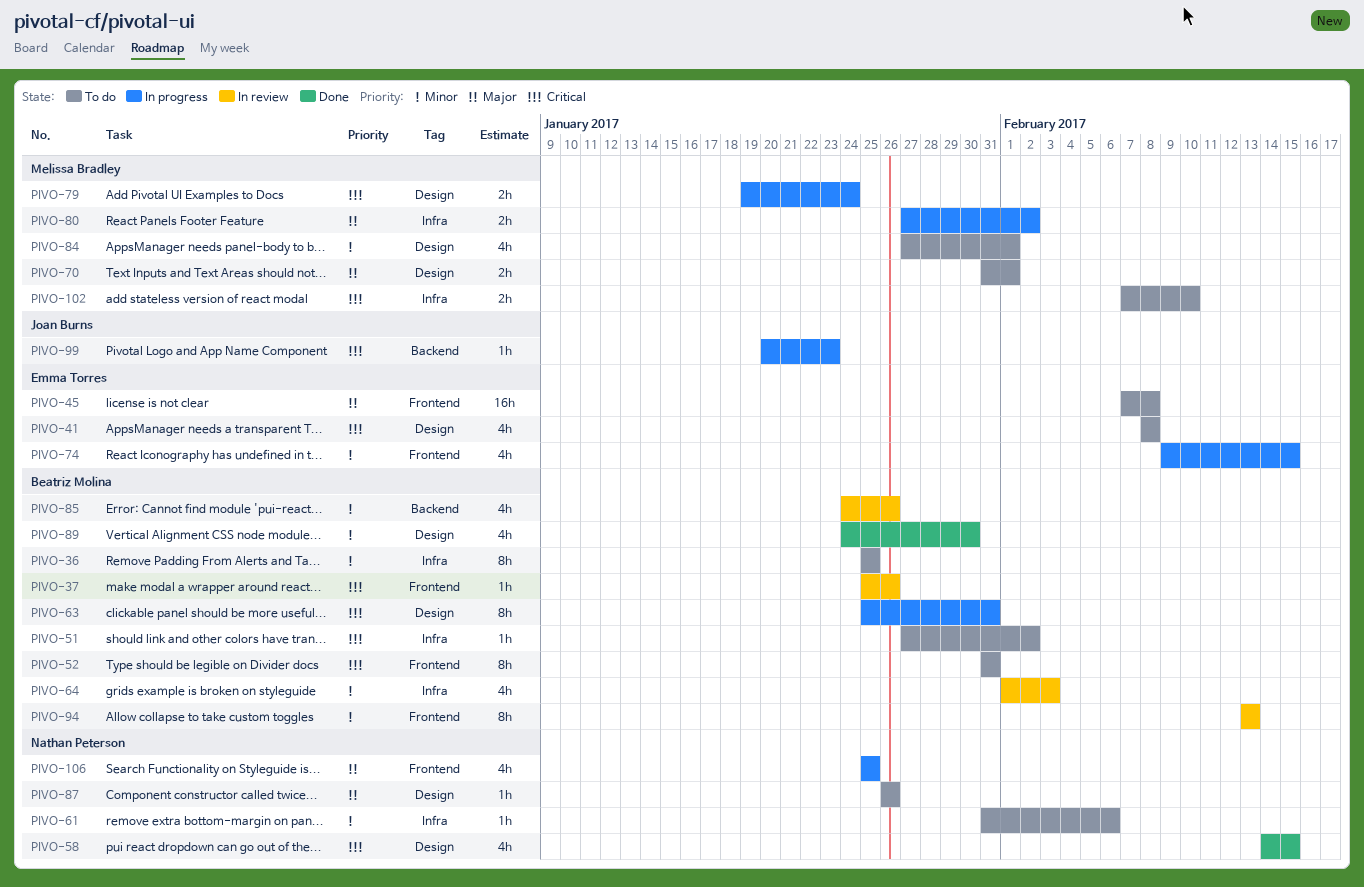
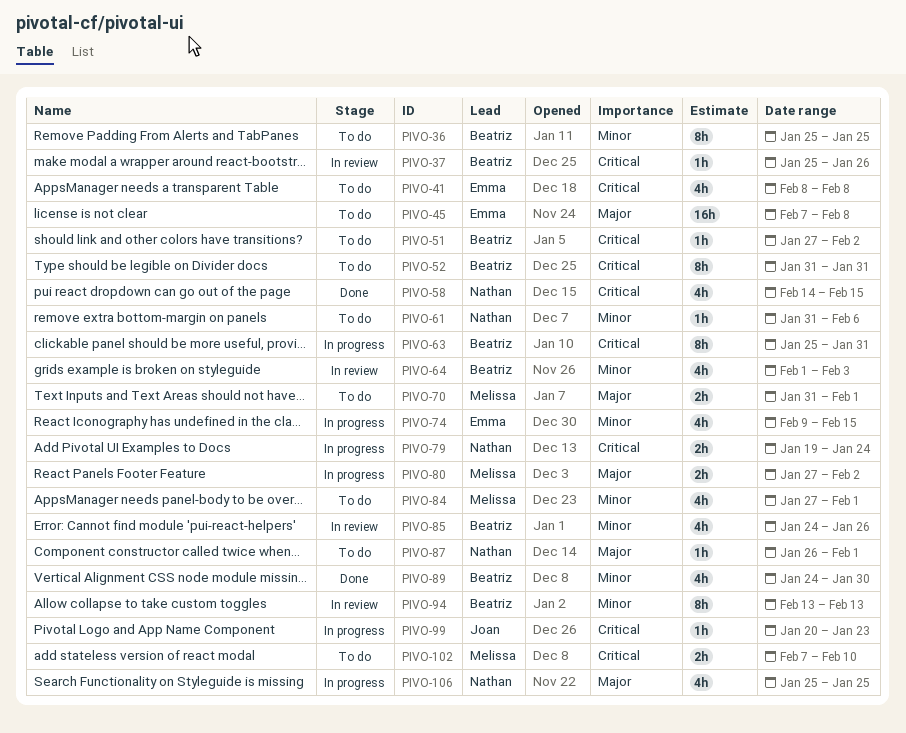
PIVO-79, owner: Melissa Bradley -> Nathan Peterson
PIVO-87, due: Jan 26 -> Feb 1

